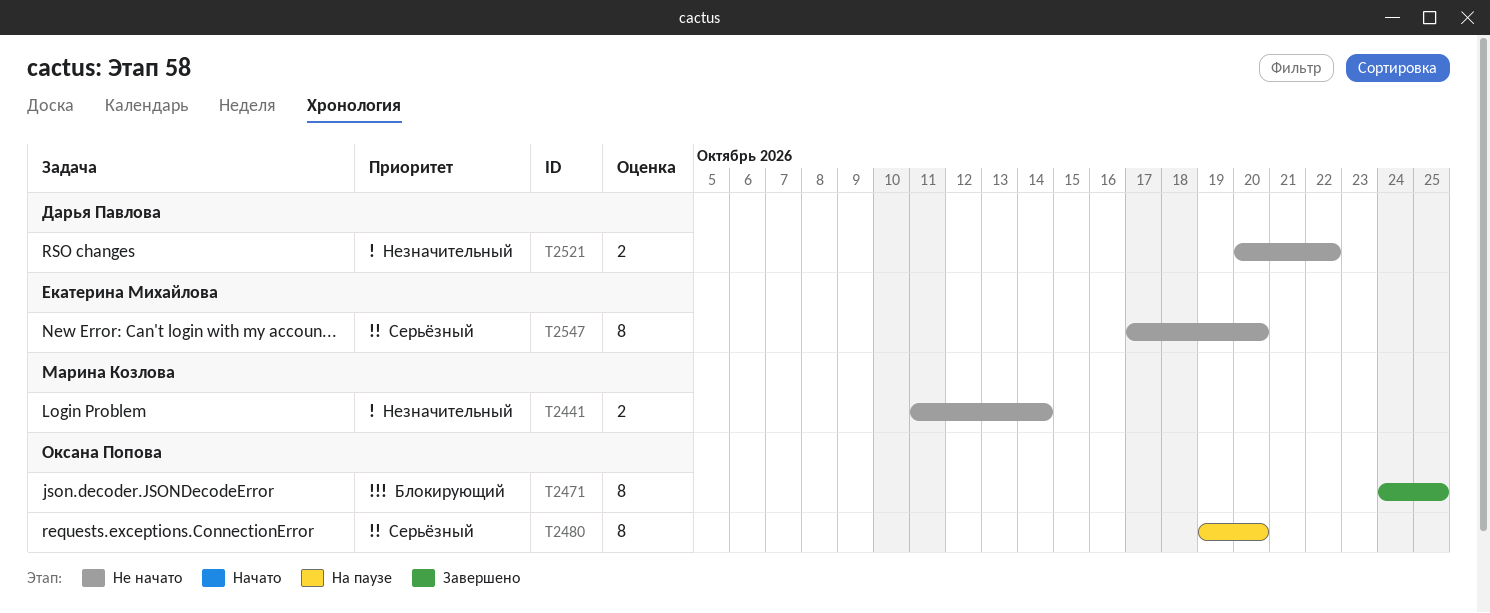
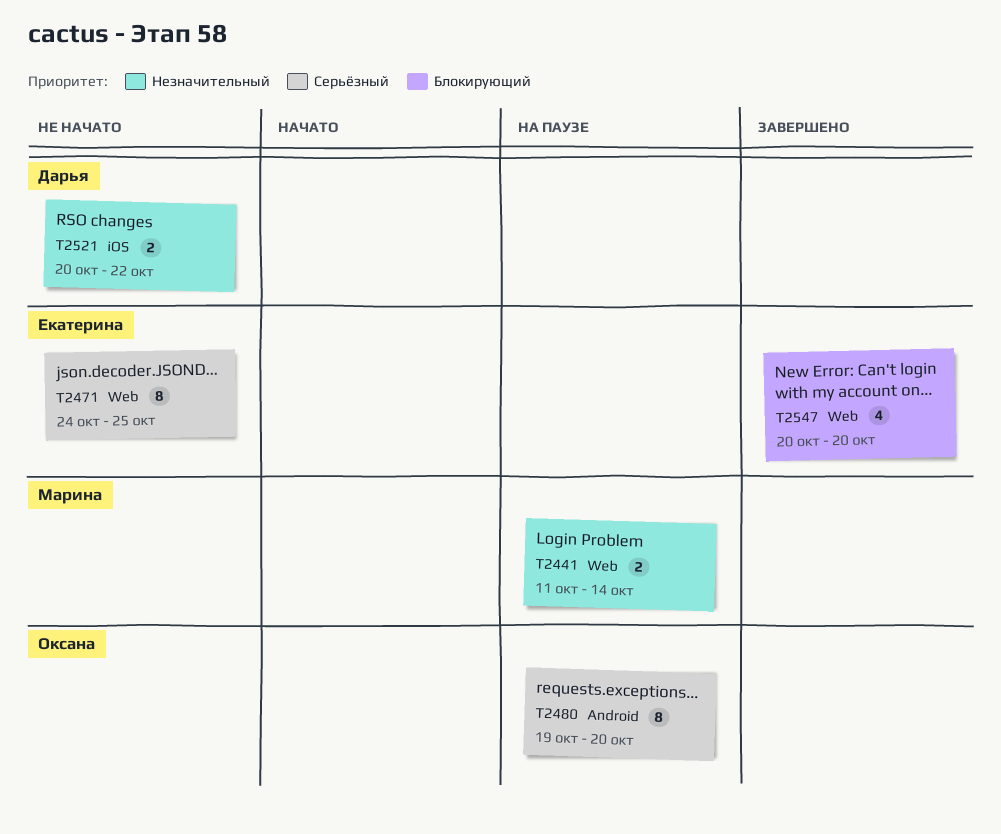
T2441, status: Не начато -> На паузе
T2471, status: Завершено -> Не начато
T2471, owner: Оксана Попова -> Екатерина Михайлова
T2471, priority: Блокирующий -> Серьёзный
T2547, status: Не начато -> Завершено
T2547, priority: Серьёзный -> Блокирующий
T2547, estimate: 8 -> 4
T2547, start: Oct 17 -> Oct 20

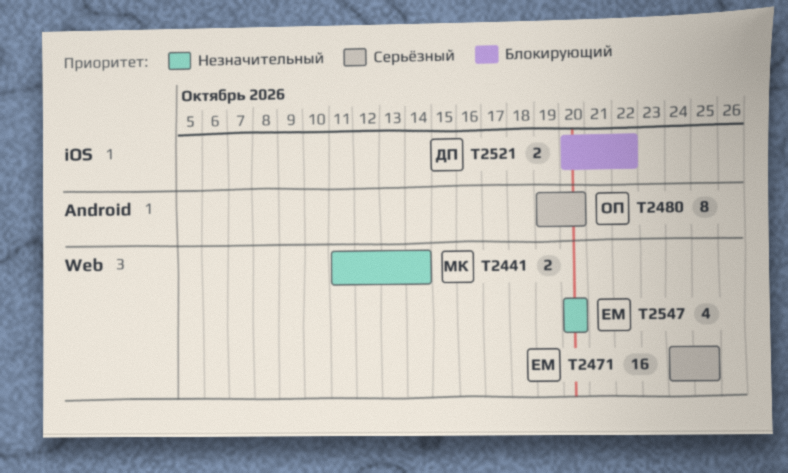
T2471, estimate: 8 -> 16
T2521, priority: Незначительный -> Блокирующий
T2547, priority: Блокирующий -> Незначительный

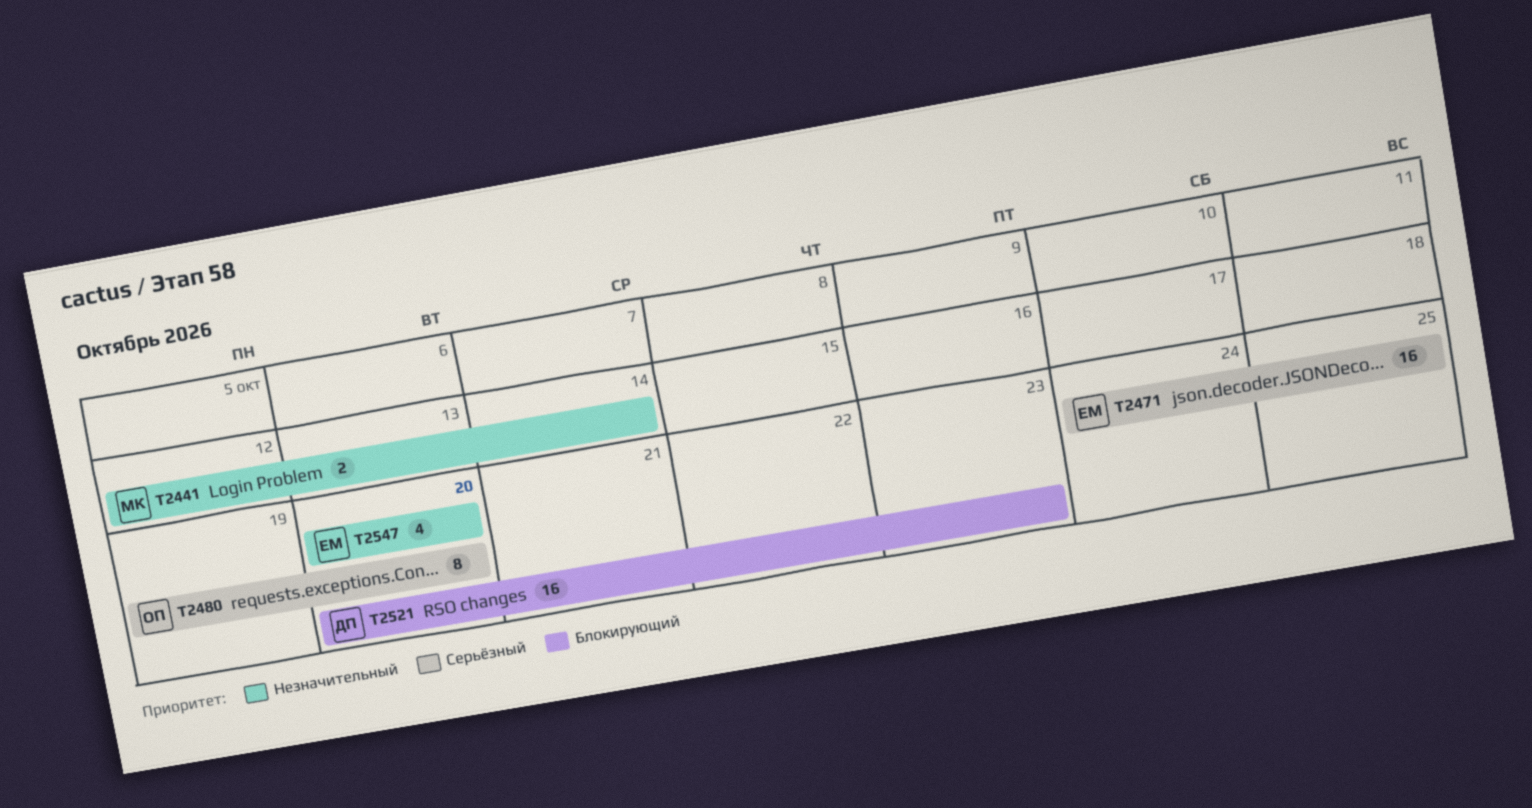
T2441, start: Oct 11 -> Oct 12
T2521, estimate: 2 -> 16
T2521, due: Oct 22 -> Oct 23

